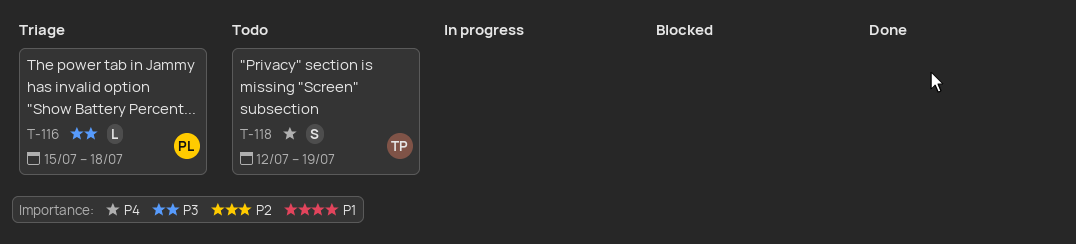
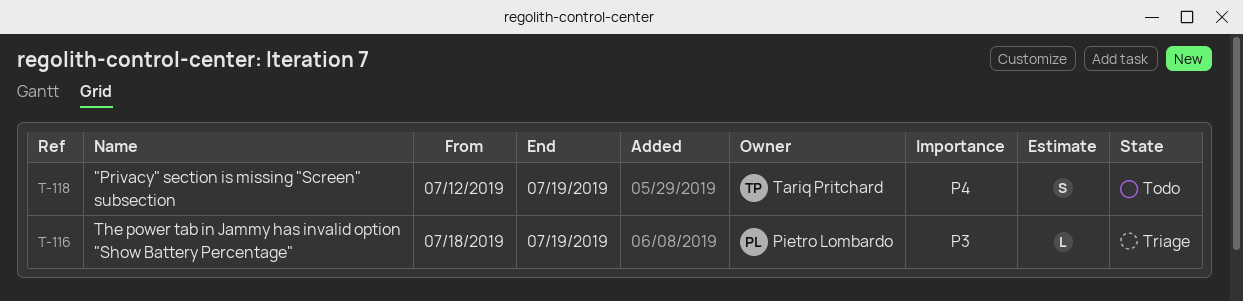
T-116, start: Jul 15 -> Jul 18
T-116, due: Jul 18 -> Jul 19

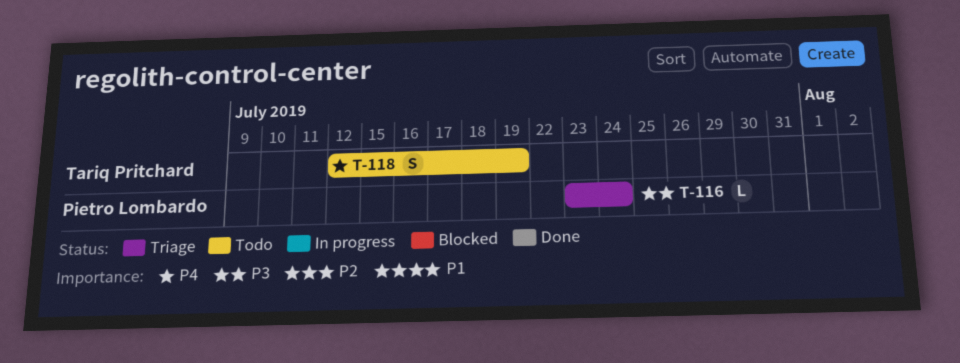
T-116, start: Jul 18 -> Jul 23
T-116, due: Jul 19 -> Jul 24

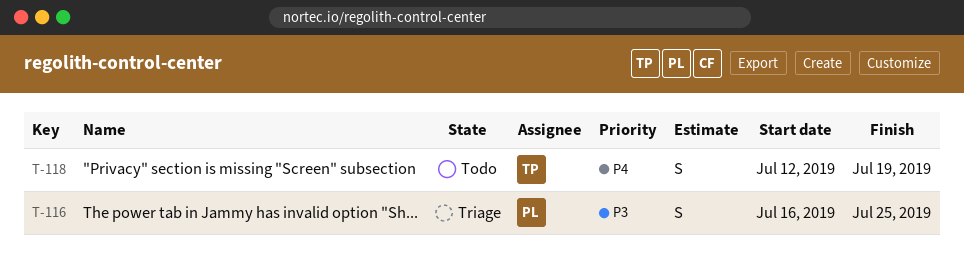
T-116, estimate: L -> S
T-116, start: Jul 23 -> Jul 16
T-116, due: Jul 24 -> Jul 25

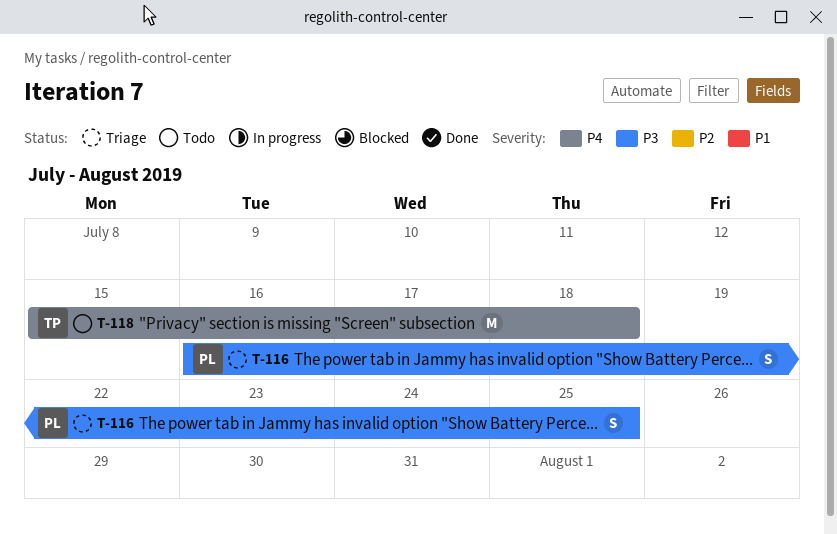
T-118, estimate: S -> M
T-118, start: Jul 12 -> Jul 15
T-118, due: Jul 19 -> Jul 18

